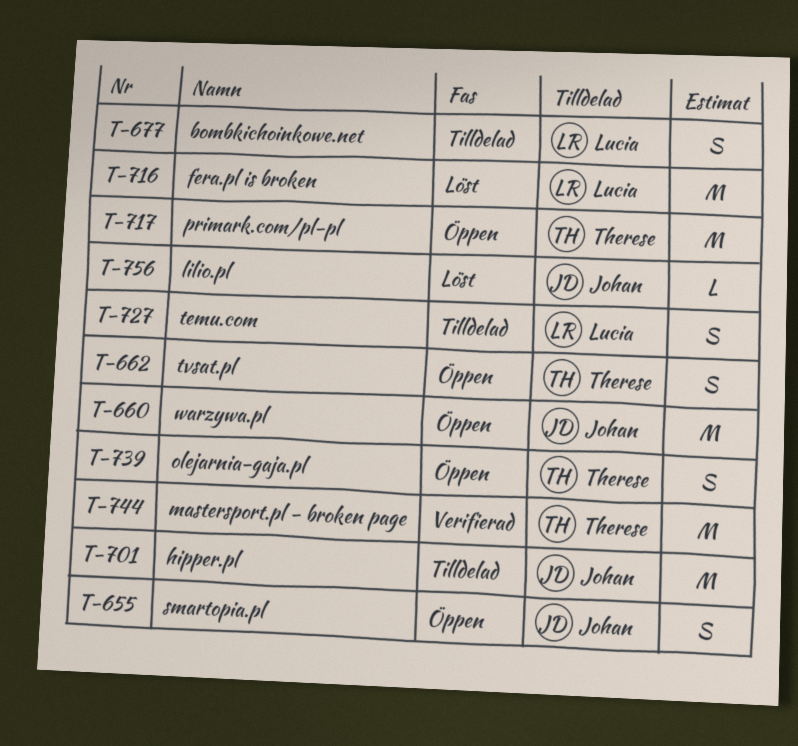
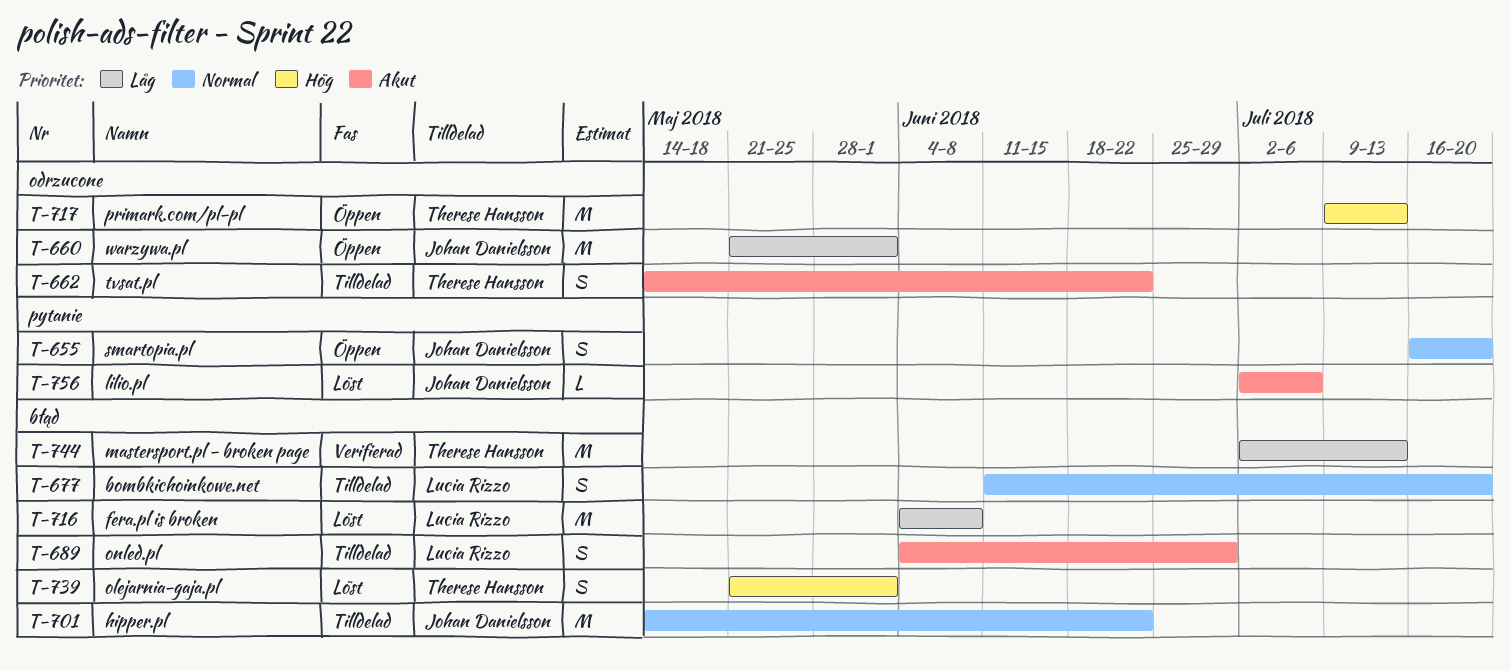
T-662, status: Öppen -> Tilldelad
T-689: none -> present
T-727: present -> none
T-739, status: Öppen -> Löst

